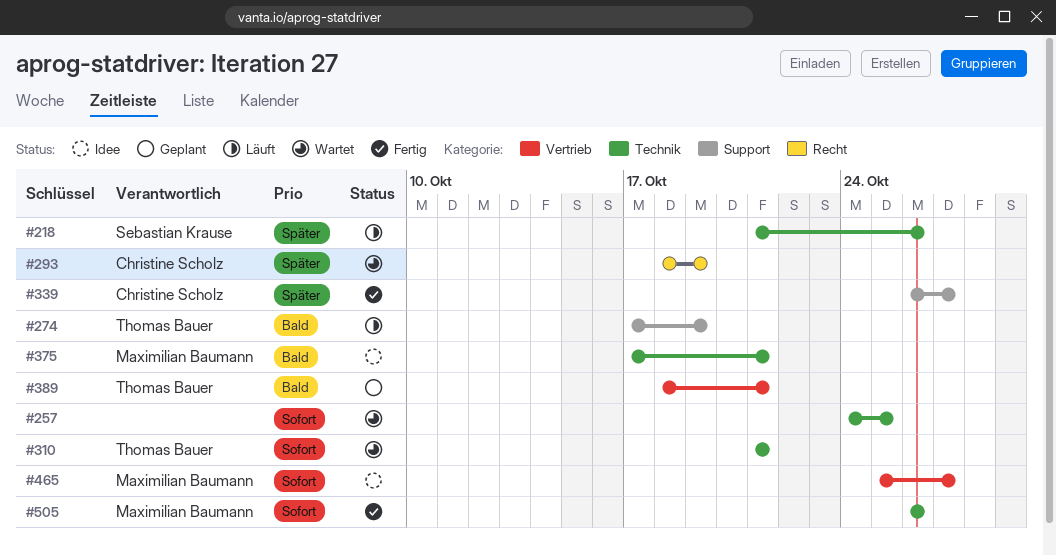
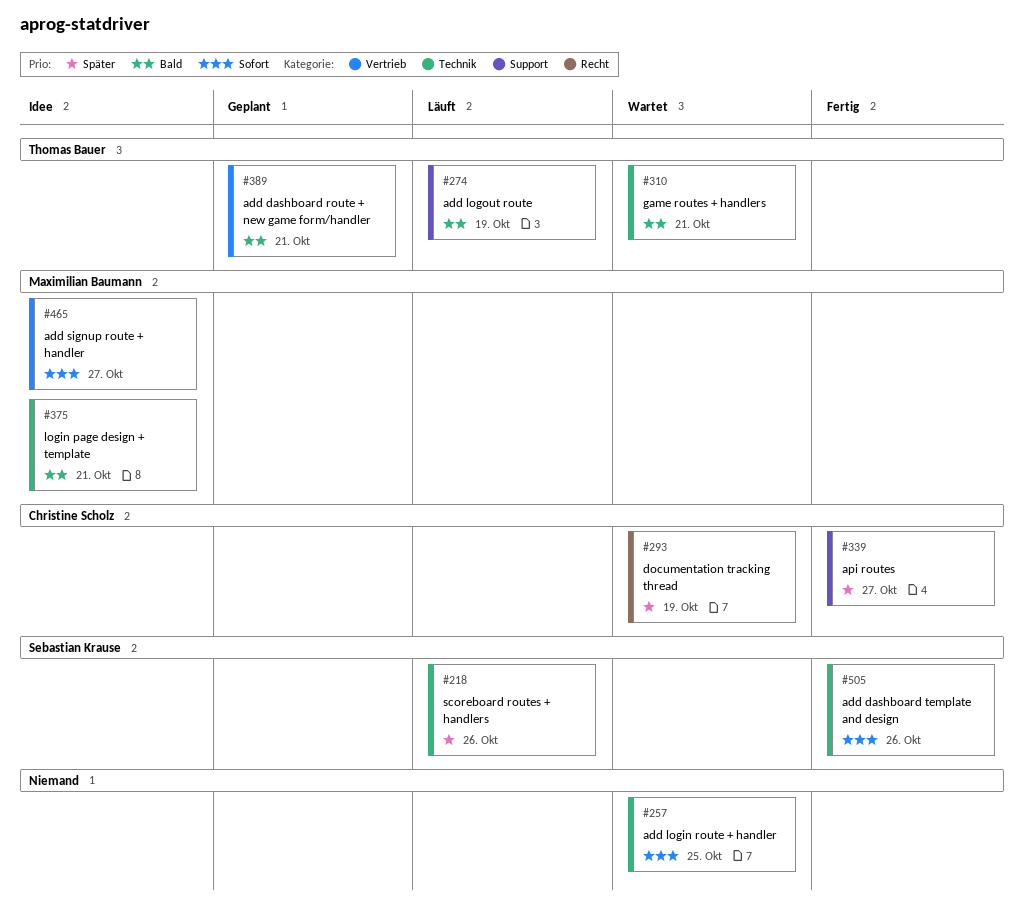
#310, priority: Sofort -> Bald
#505, owner: Maximilian Baumann -> Sebastian Krause

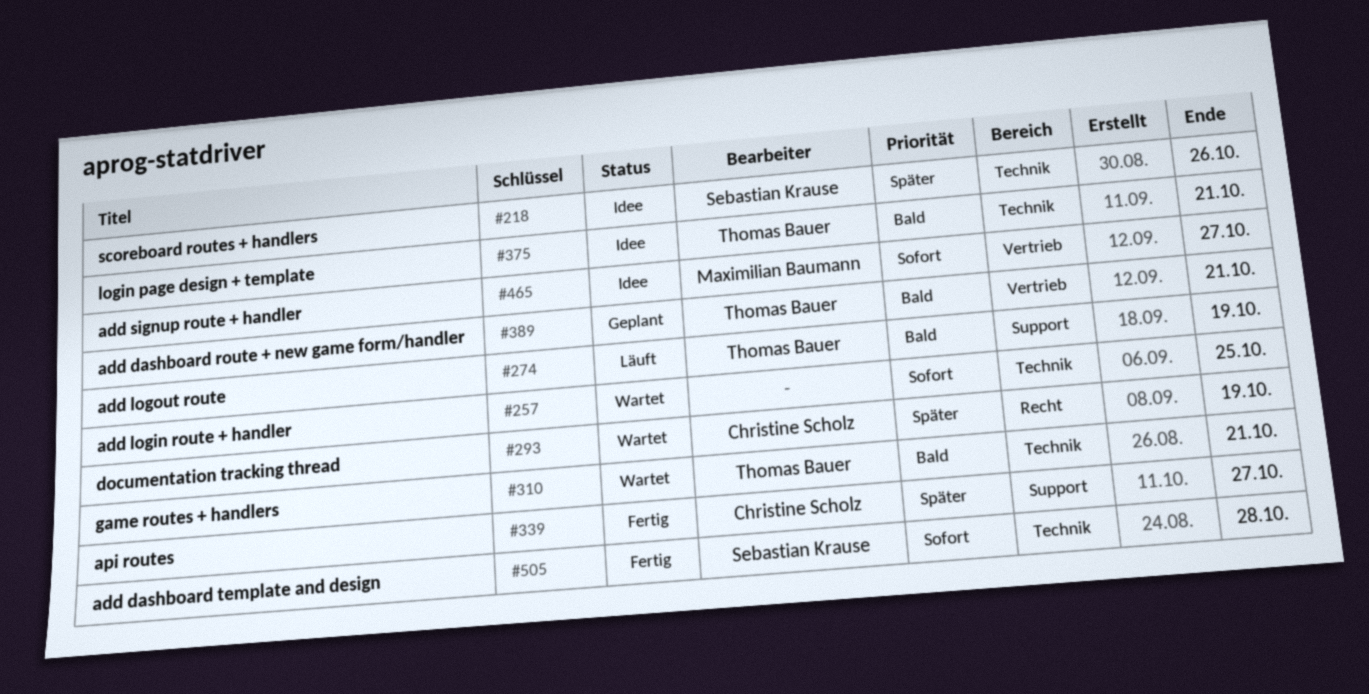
#218, status: Läuft -> Idee
#375, owner: Maximilian Baumann -> Thomas Bauer
#505, due: Oct 26 -> Oct 28

